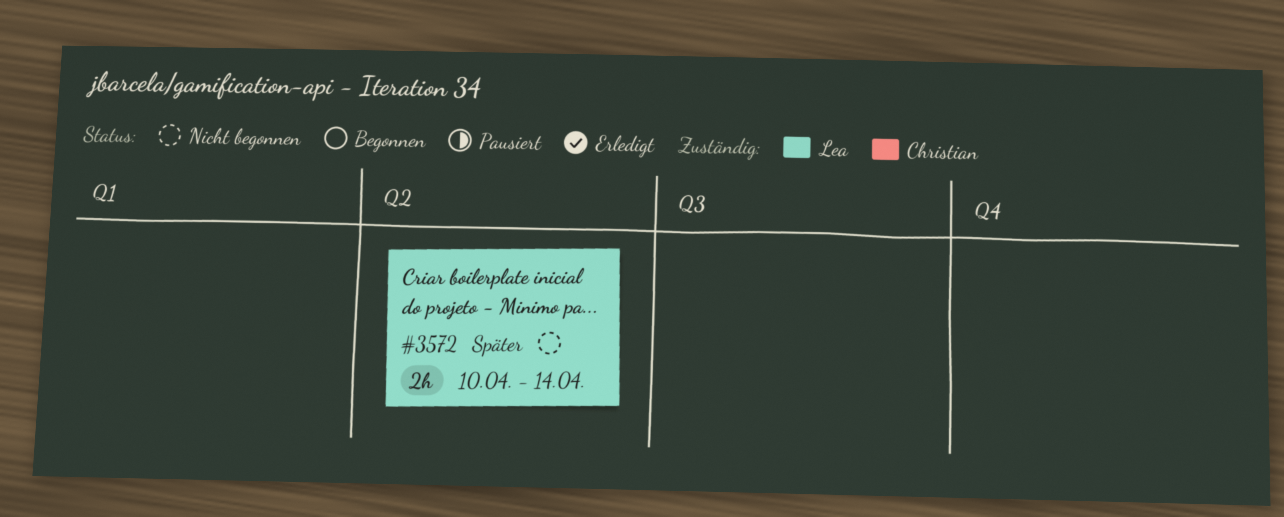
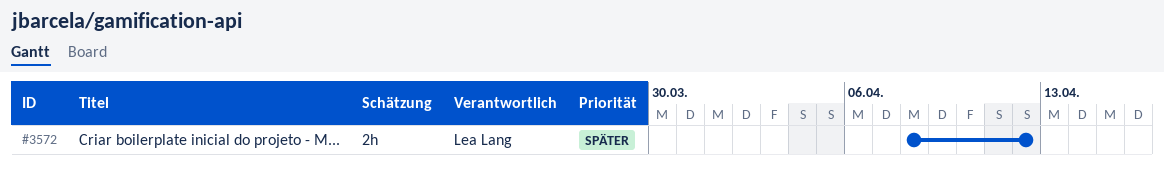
#3572, start: Apr 10 -> Apr 8
#3572, due: Apr 14 -> Apr 12

